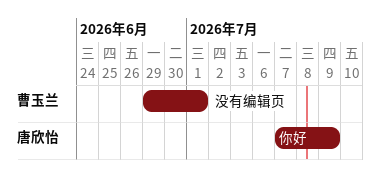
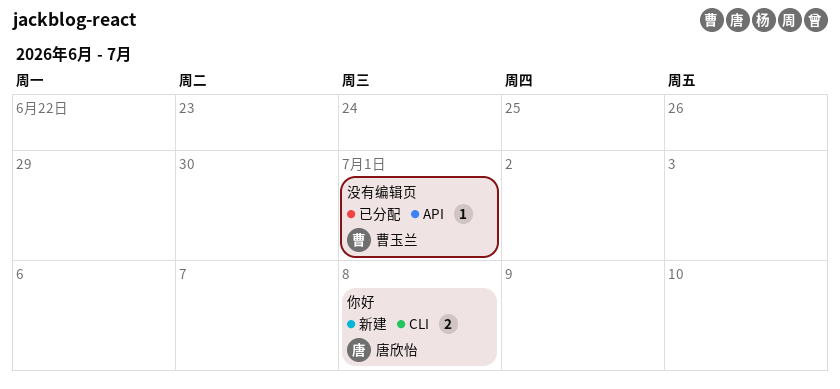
你好, due: Jul 9 -> Jul 8

